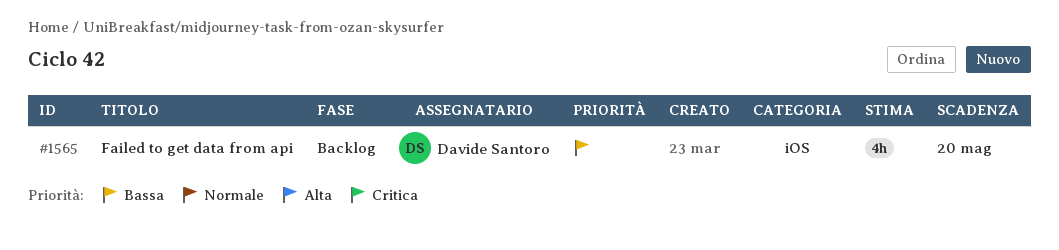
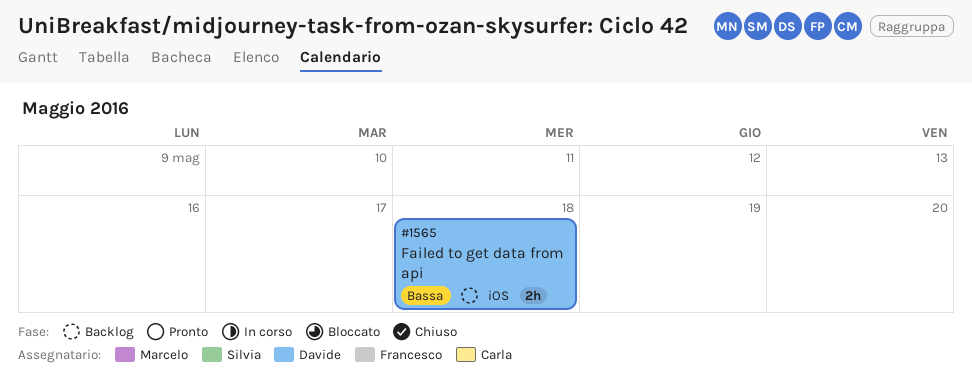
#1565, estimate: 4h -> 2h
#1565, due: May 20 -> May 18

